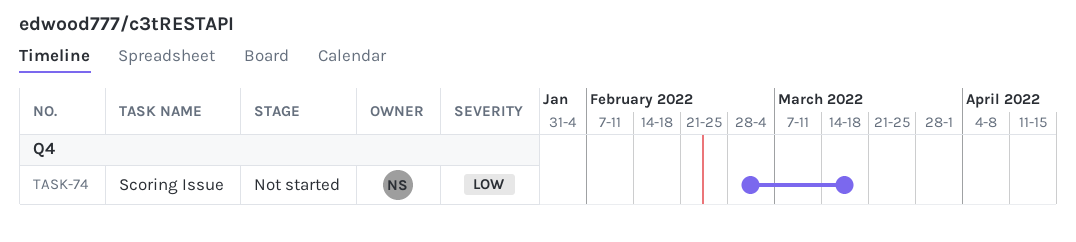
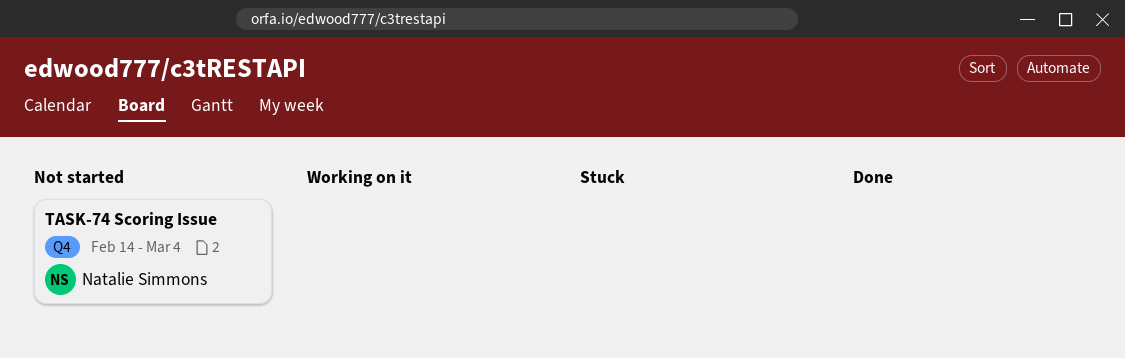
TASK-74, start: Feb 28 -> Feb 14
TASK-74, due: Mar 18 -> Mar 4

